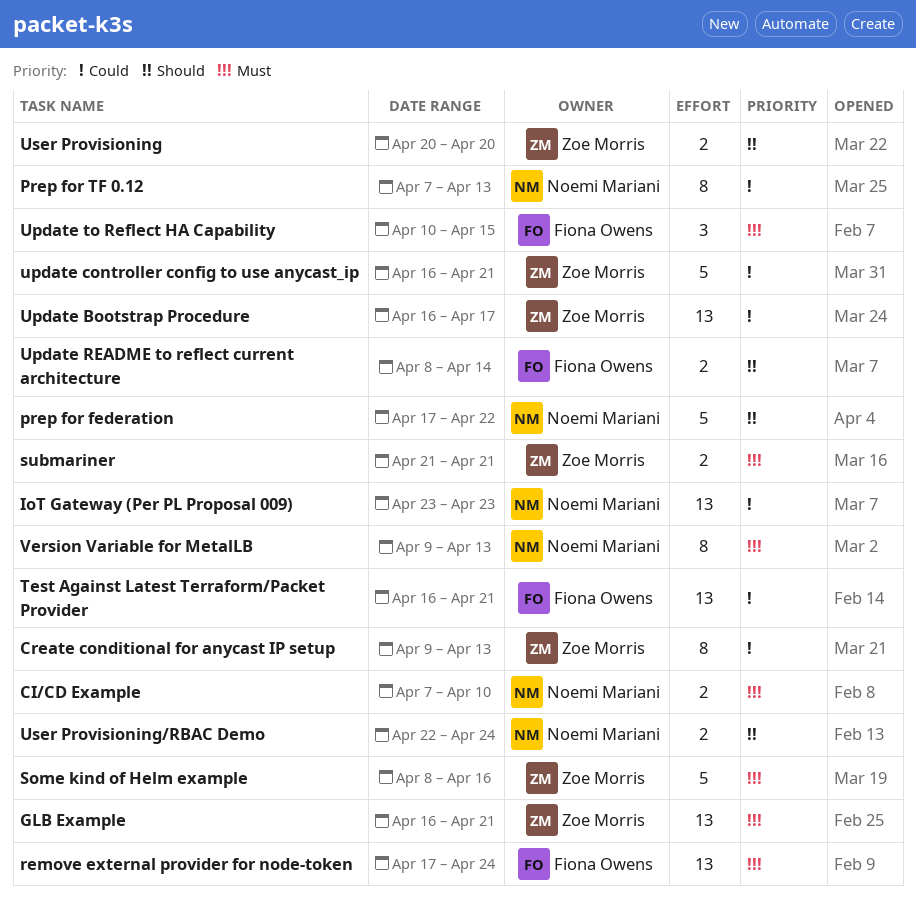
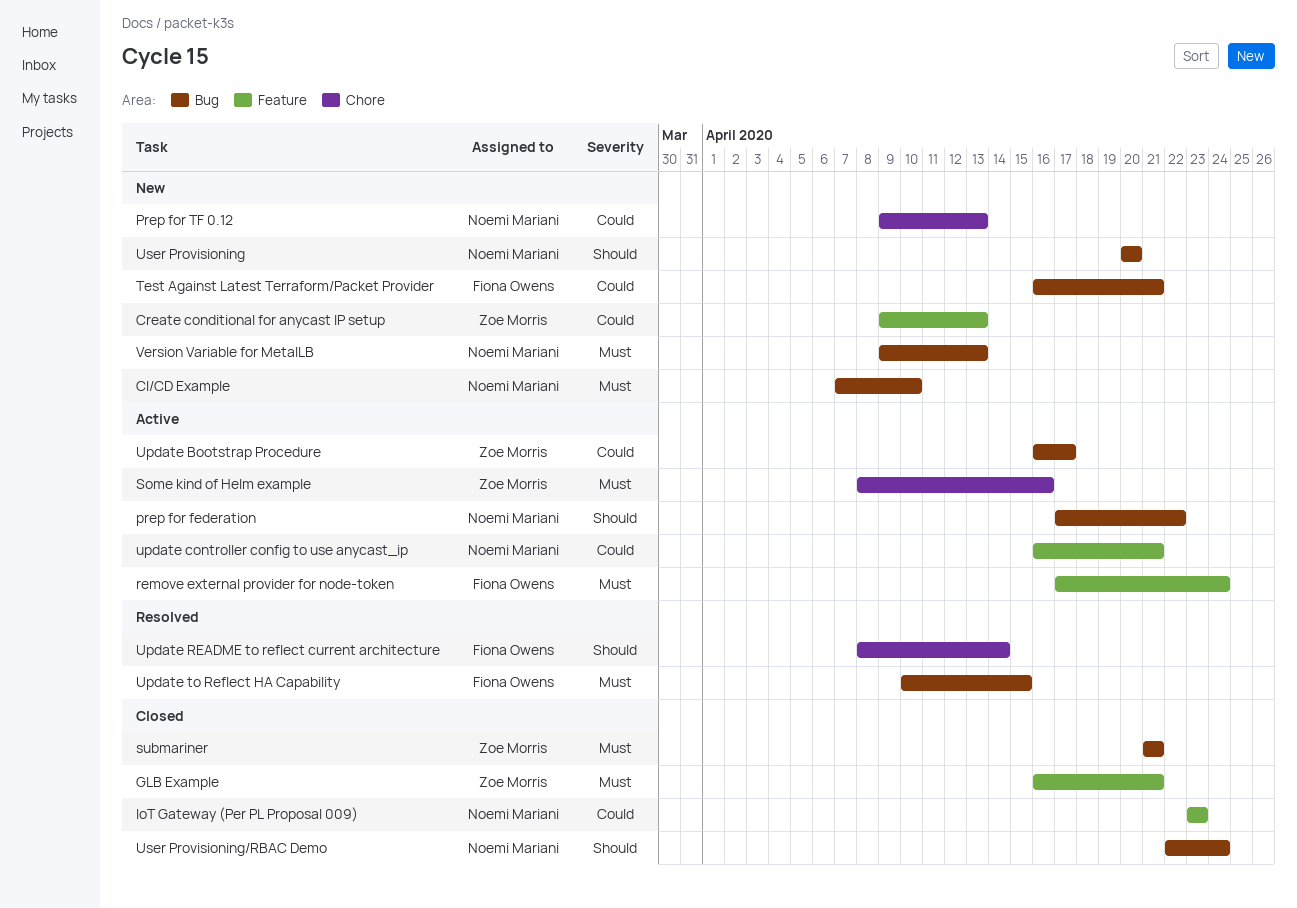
Prep for TF 0.12, start: Apr 7 -> Apr 9
update controller config to use anycast_ip, owner: Zoe Morris -> Noemi Mariani
User Provisioning, owner: Zoe Morris -> Noemi Mariani

